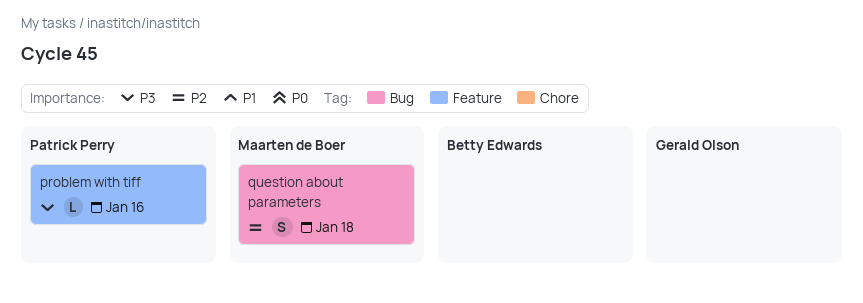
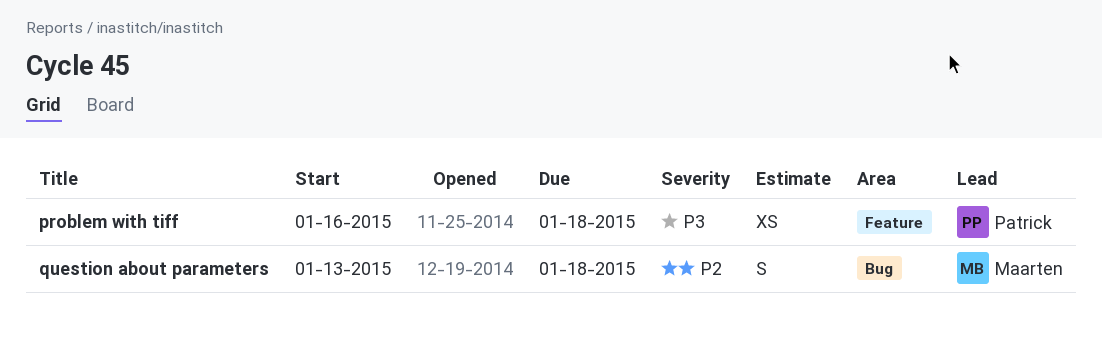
problem with tiff, estimate: L -> XS
problem with tiff, due: Jan 16 -> Jan 18

